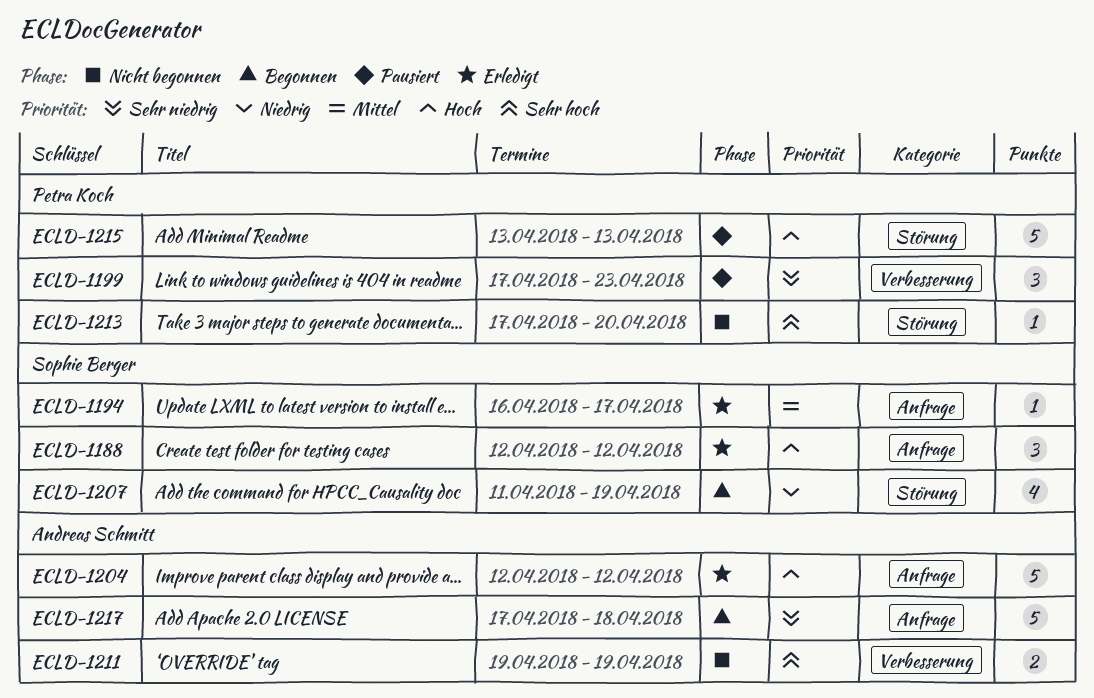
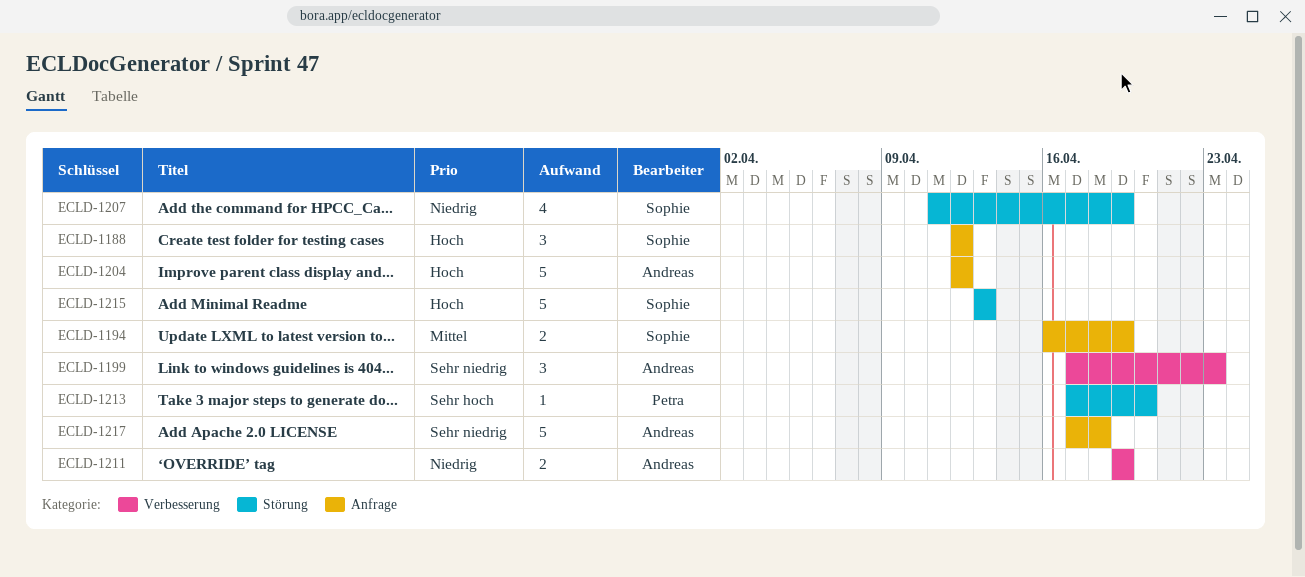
ECLD-1194, estimate: 1 -> 2
ECLD-1194, due: Apr 17 -> Apr 19
ECLD-1199, owner: Petra Koch -> Andreas Schmitt
ECLD-1211, priority: Sehr hoch -> Niedrig
ECLD-1215, owner: Petra Koch -> Sophie Berger

